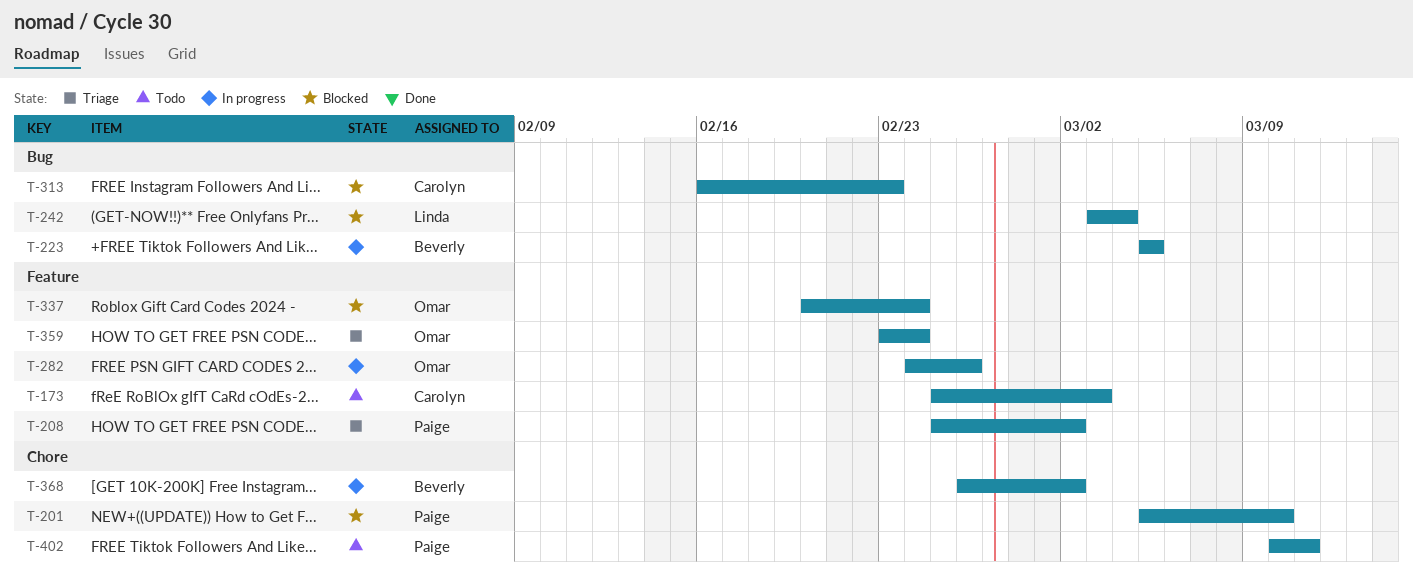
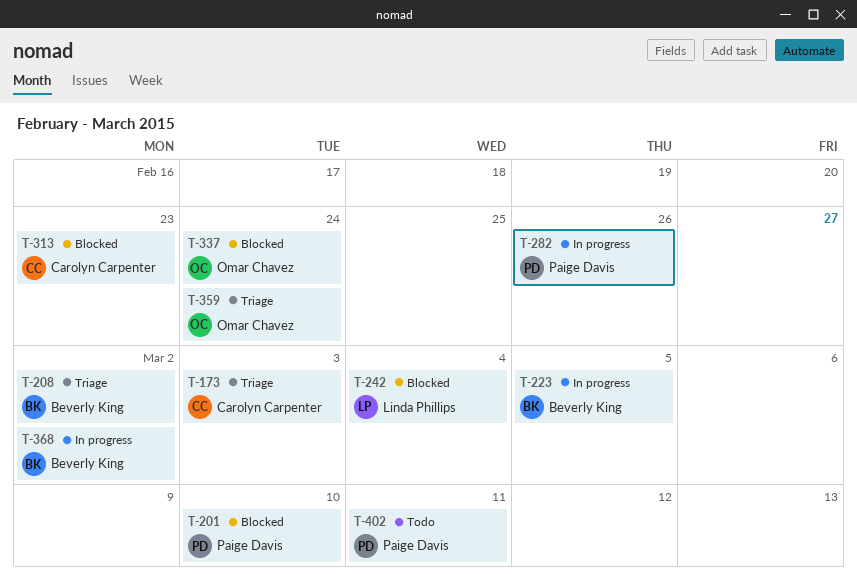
T-173, status: Todo -> Triage
T-208, owner: Paige Davis -> Beverly King
T-282, owner: Omar Chavez -> Paige Davis

